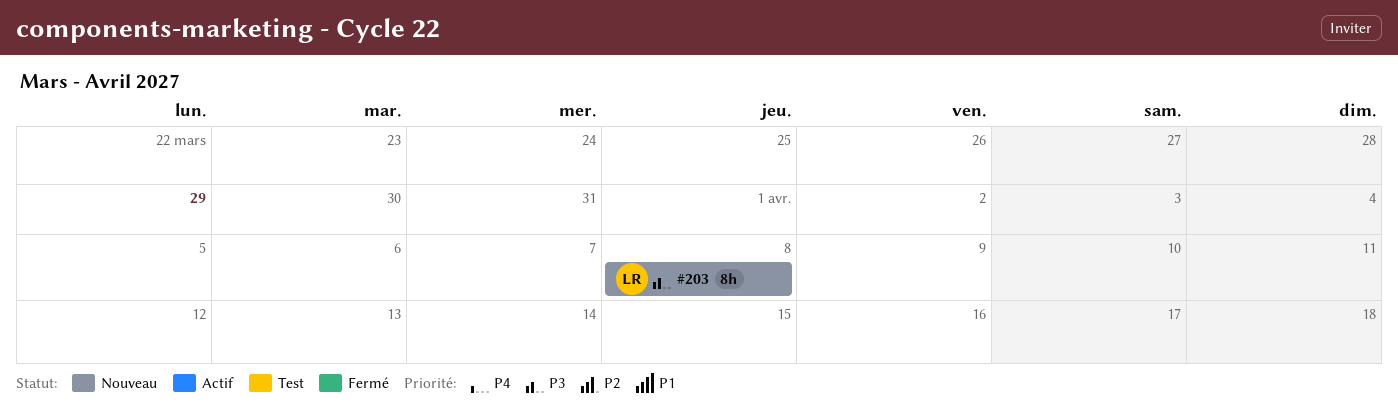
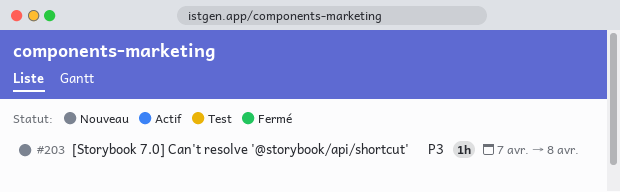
#203, estimate: 8h -> 1h
#203, start: Apr 8 -> Apr 7

